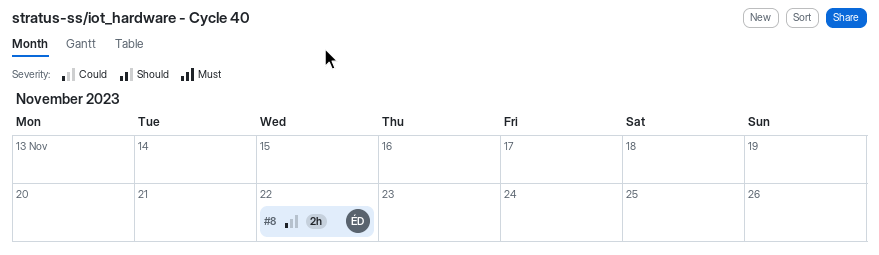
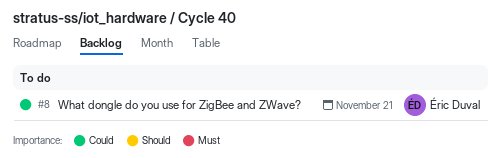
#8, due: Nov 22 -> Nov 21

